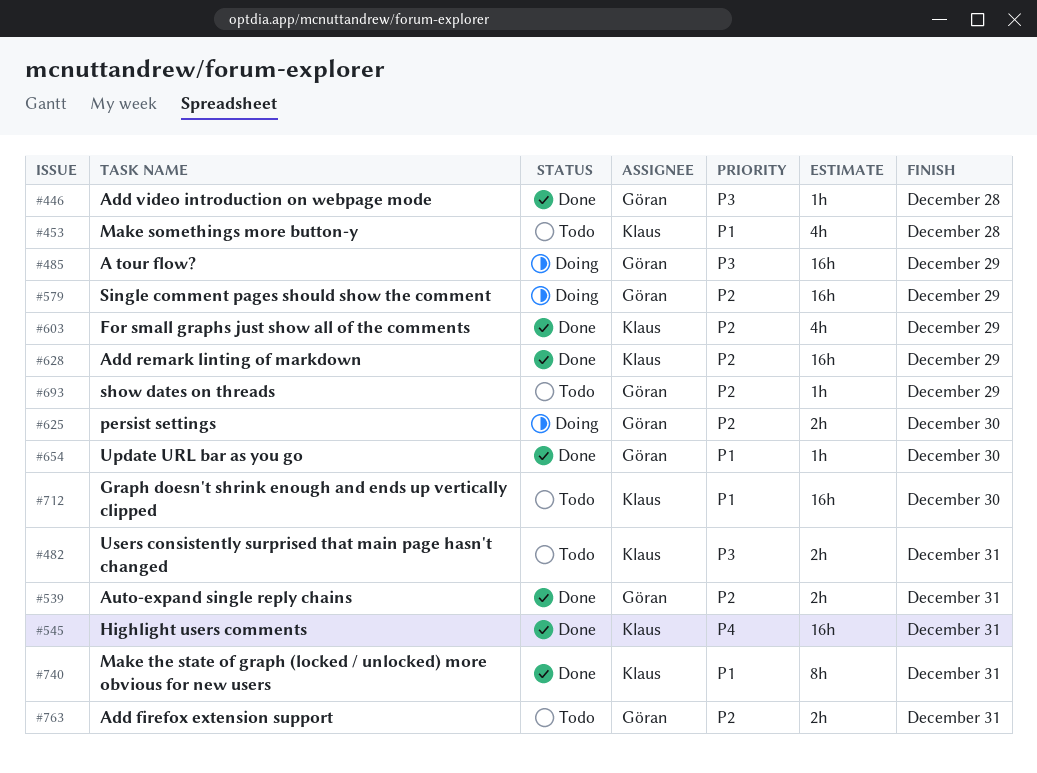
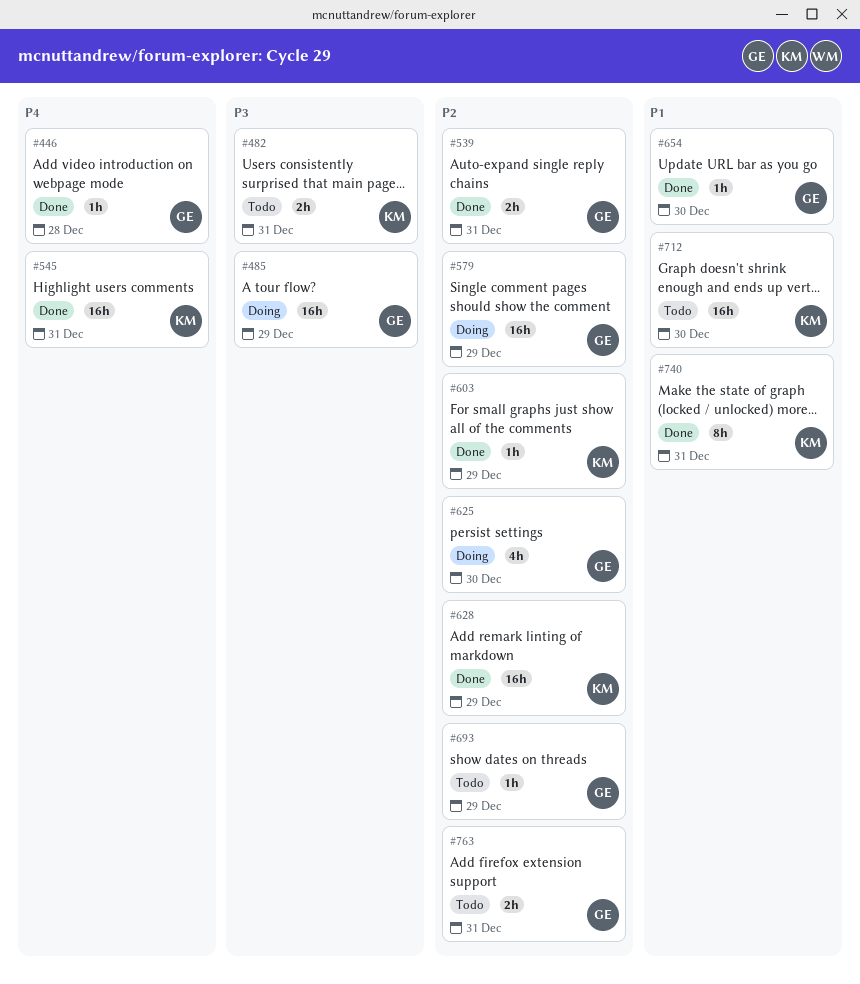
#446, priority: P3 -> P4
#453: present -> none
#603, estimate: 4h -> 1h
#625, estimate: 2h -> 4h

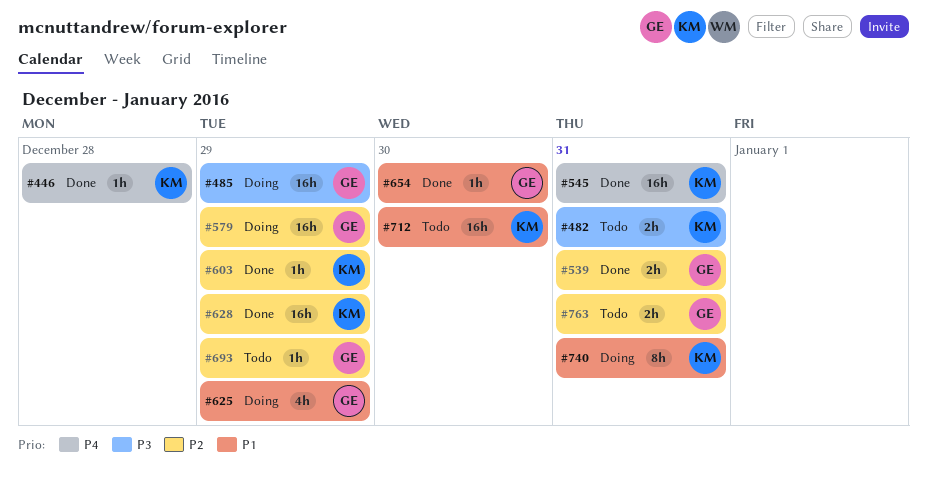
#446, owner: GE -> KM
#625, priority: P2 -> P1
#625, due: Dec 30 -> Dec 29
#740, status: Done -> Doing

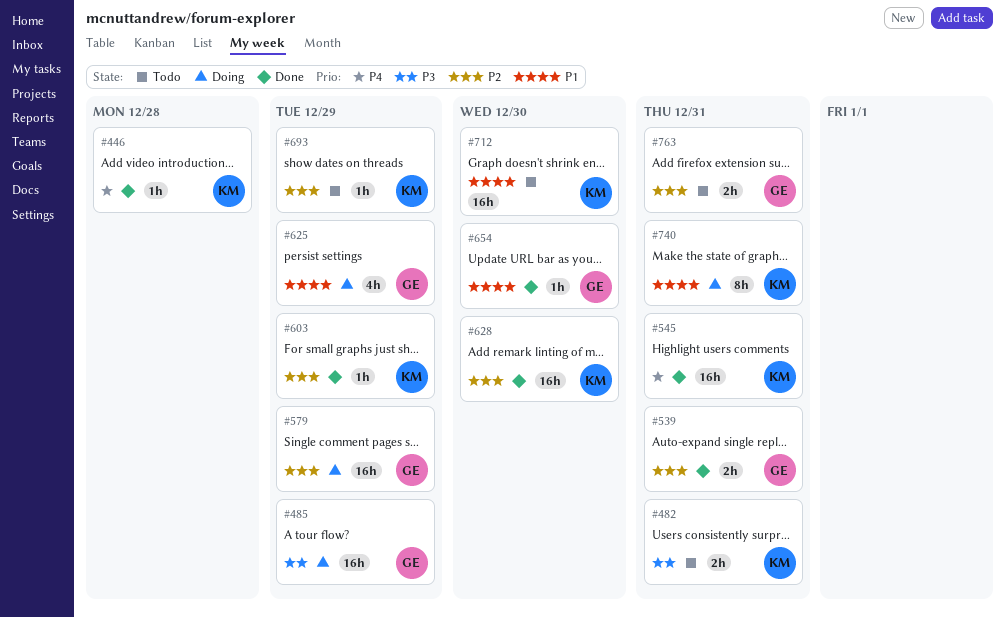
#628, due: Dec 29 -> Dec 30
#693, owner: GE -> KM

